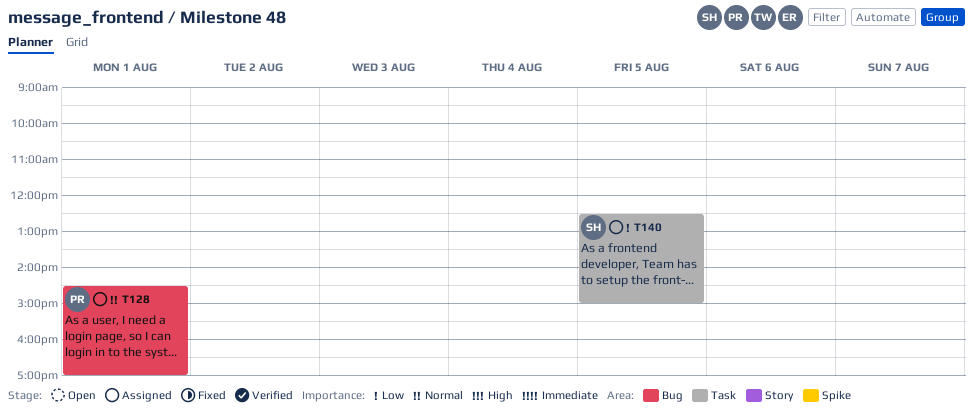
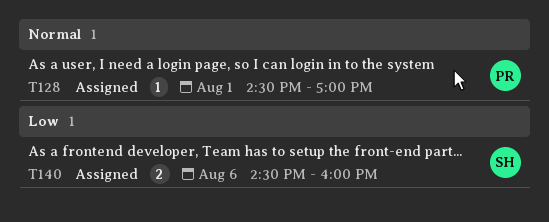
T140, day: Aug 5 -> Aug 6
T140, begins: 12:30 -> 14:30
T140, ends: 15:00 -> 16:00

